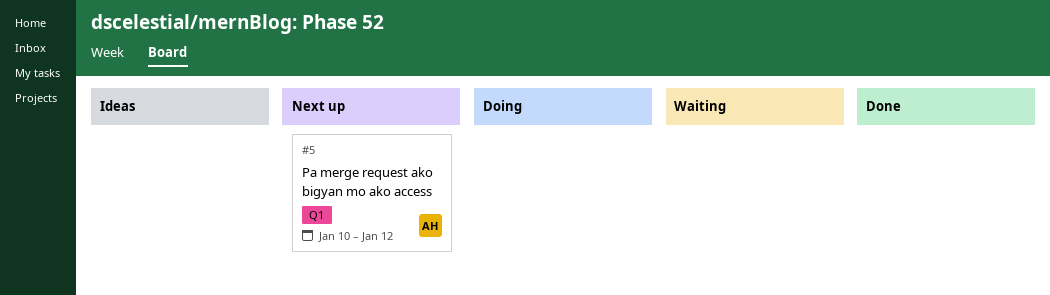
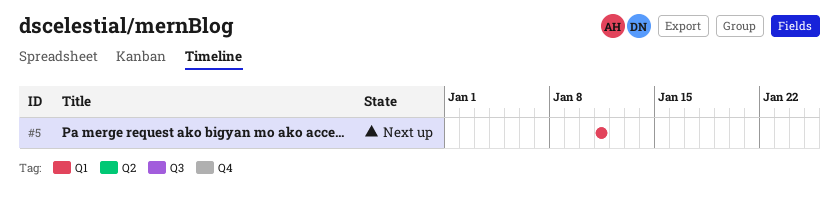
#5, start: Jan 10 -> Jan 11
#5, due: Jan 12 -> Jan 11

